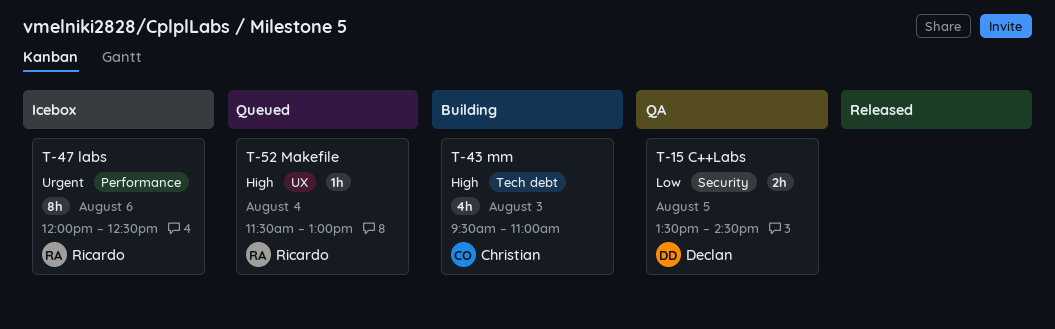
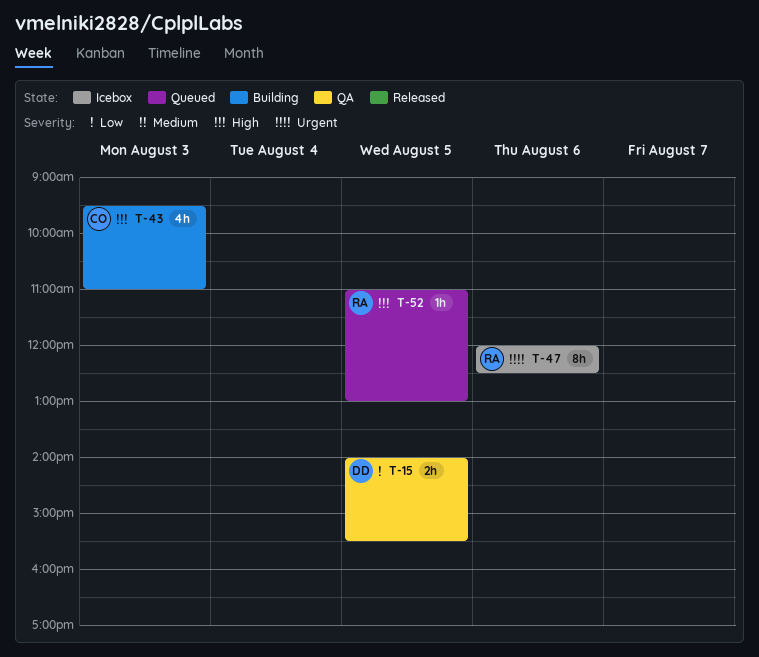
T-15, begins: 13:30 -> 14:00
T-15, ends: 14:30 -> 15:30
T-52, day: Aug 4 -> Aug 5
T-52, begins: 11:30 -> 11:00

